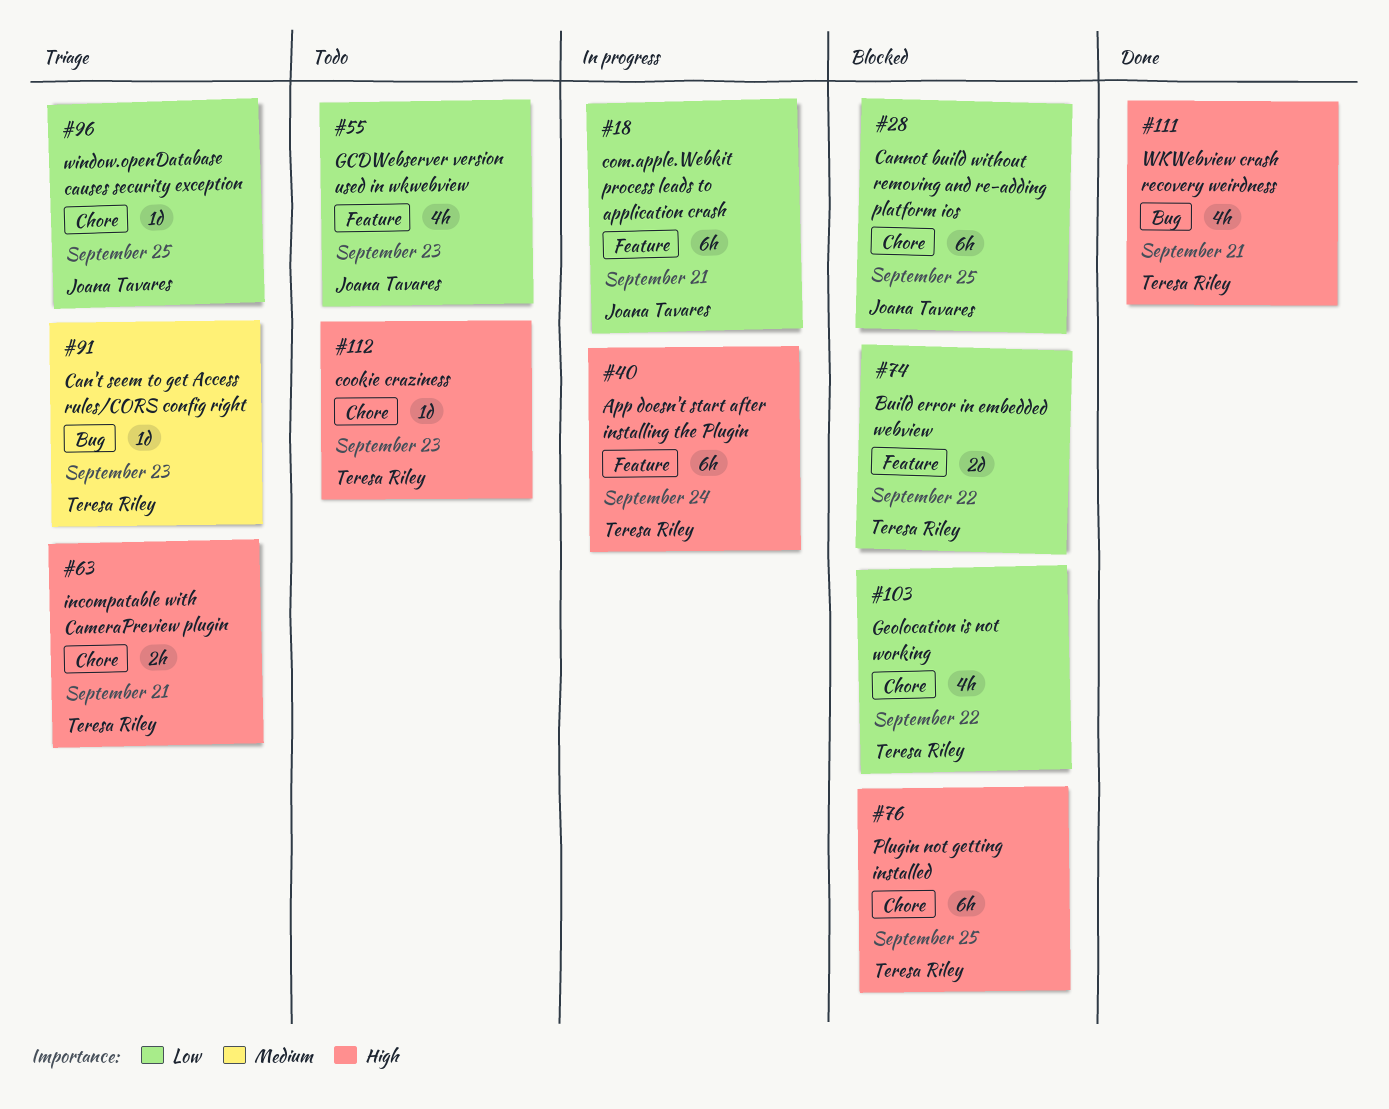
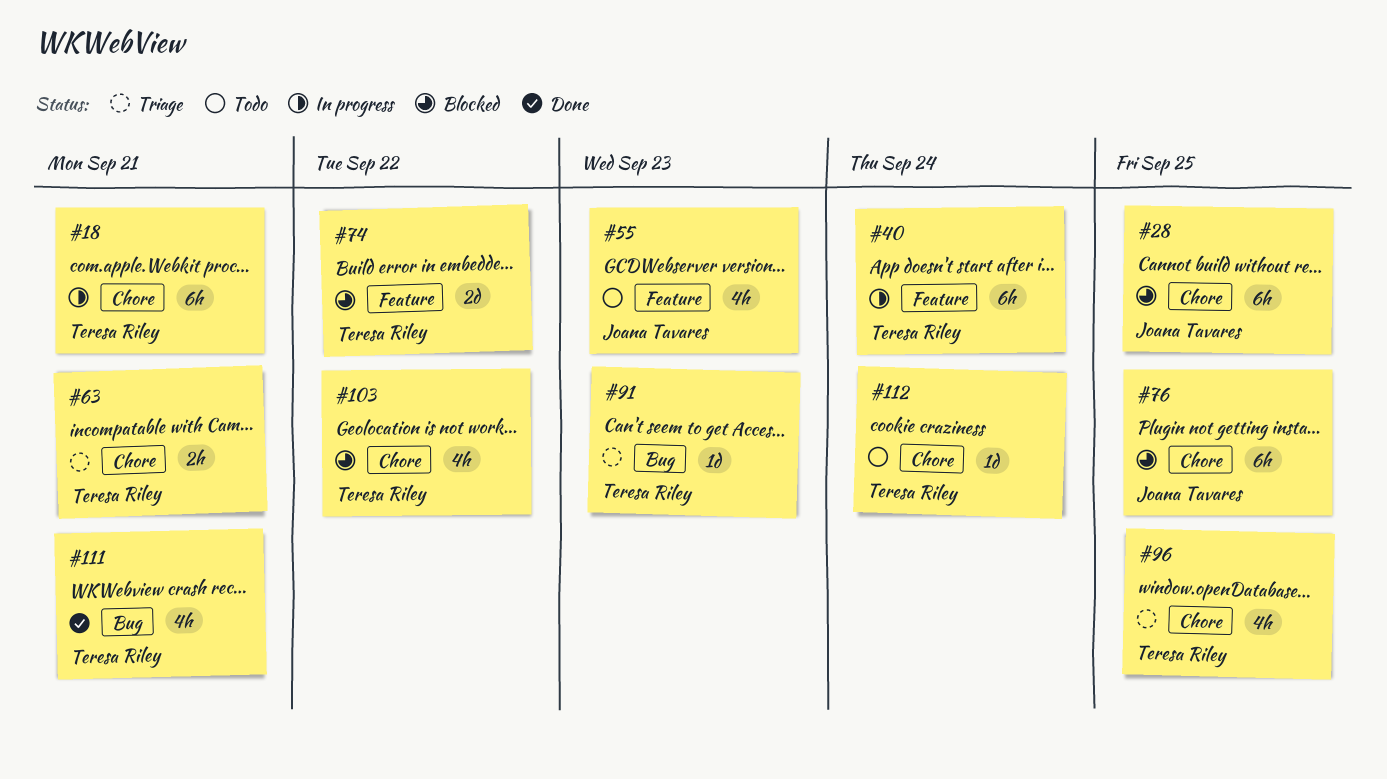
#18, owner: Joana Tavares -> Teresa Riley
#18, label: Feature -> Chore
#76, owner: Teresa Riley -> Joana Tavares
#96, owner: Joana Tavares -> Teresa Riley
#96, estimate: 1d -> 4h
#112, due: Sep 23 -> Sep 24

